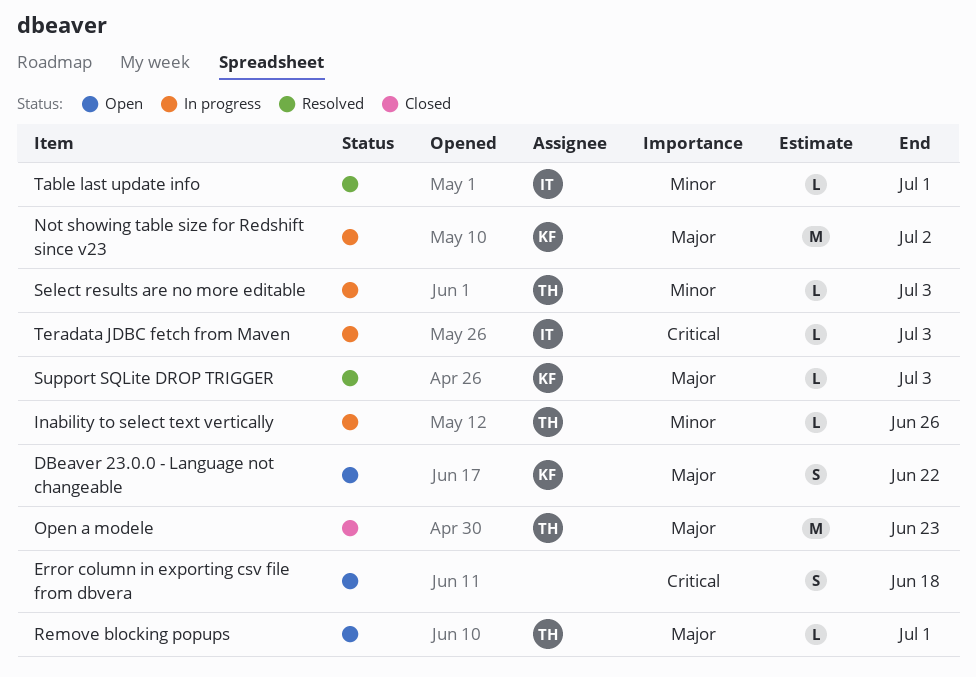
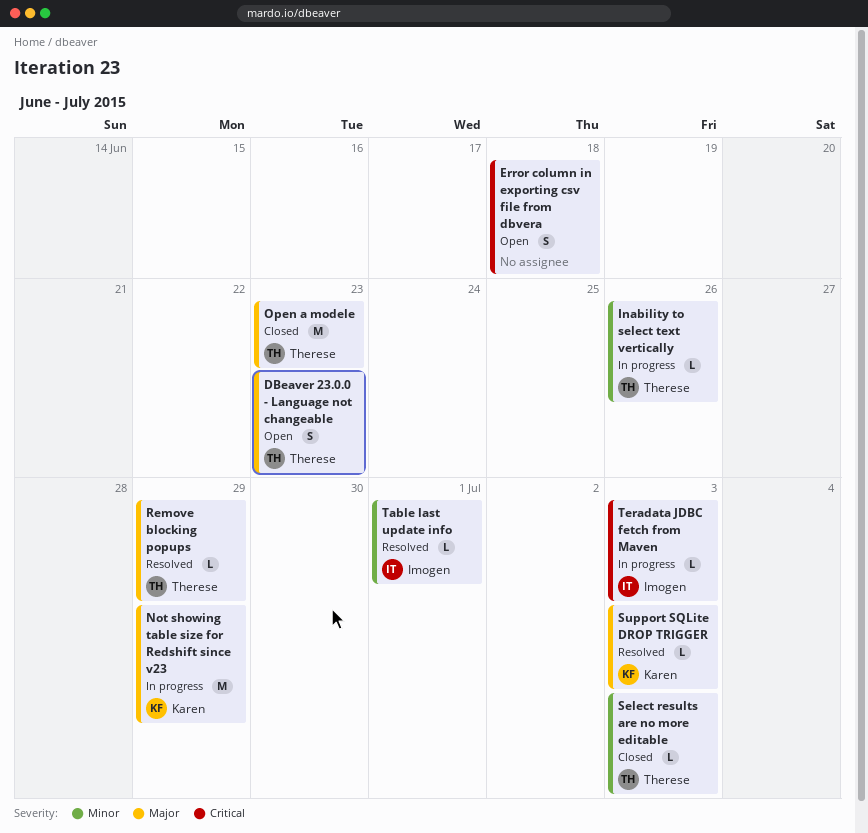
DBeaver 23.0.0 - Language not changeable, owner: Karen -> Therese
DBeaver 23.0.0 - Language not changeable, due: Jun 22 -> Jun 23
Not showing table size for Redshift since v23, due: Jul 2 -> Jun 29
Remove blocking popups, status: Open -> Resolved
Remove blocking popups, due: Jul 1 -> Jun 29
Select results are no more editable, status: In progress -> Closed

